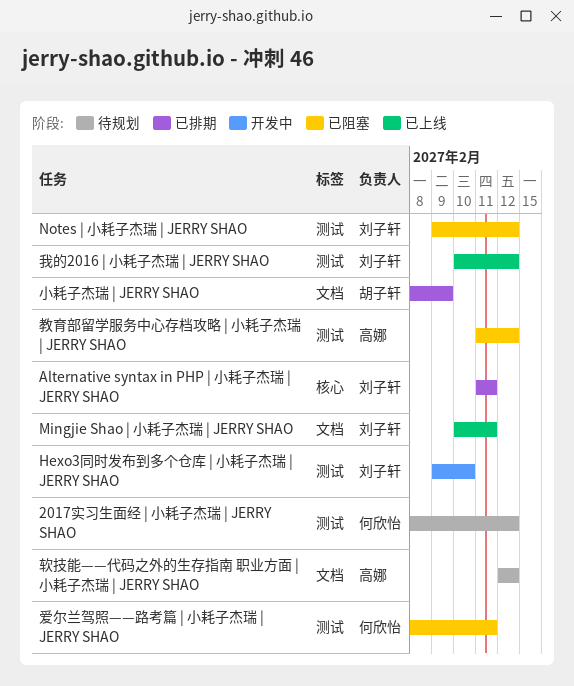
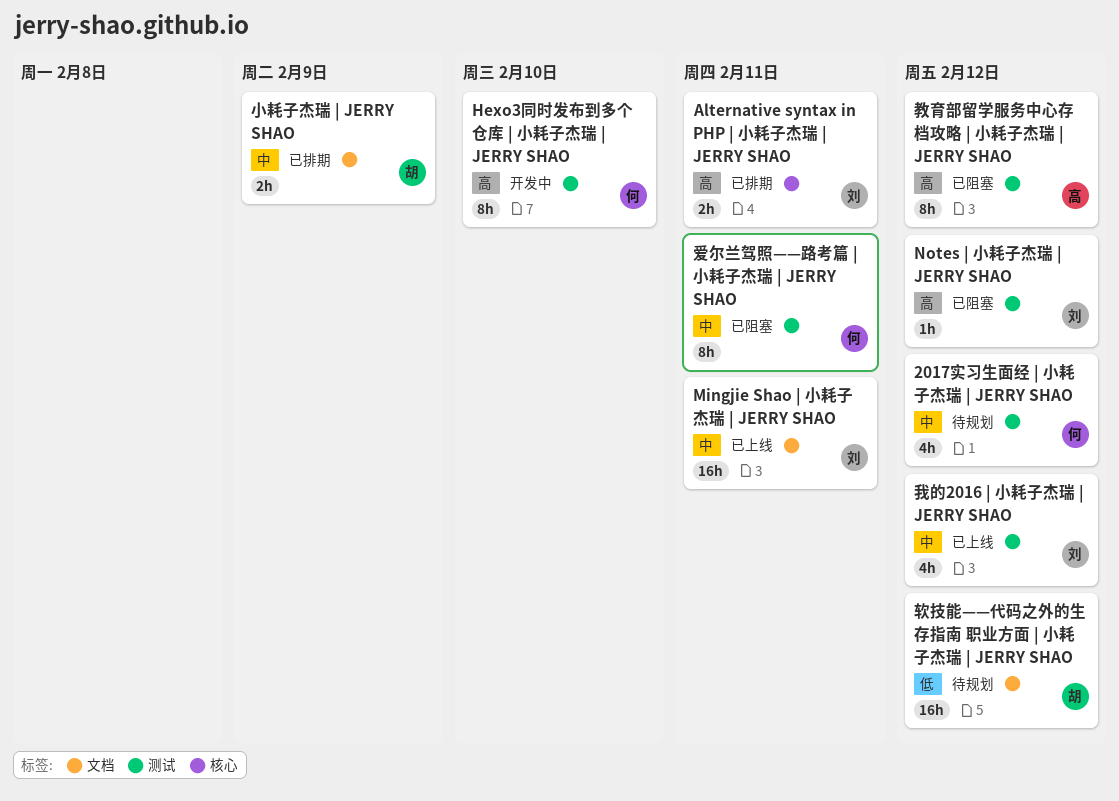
Hexo3同时发布到多个仓库 | 小耗子杰瑞 | JERRY SHAO, owner: 刘子轩 -> 何欣怡
软技能——代码之外的生存指南 职业方面 | 小耗子杰瑞 | JERRY SHAO, owner: 高娜 -> 胡子轩

